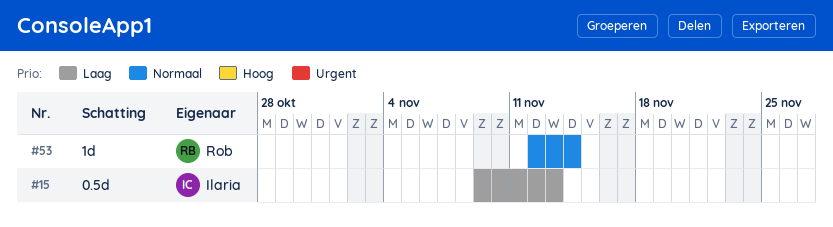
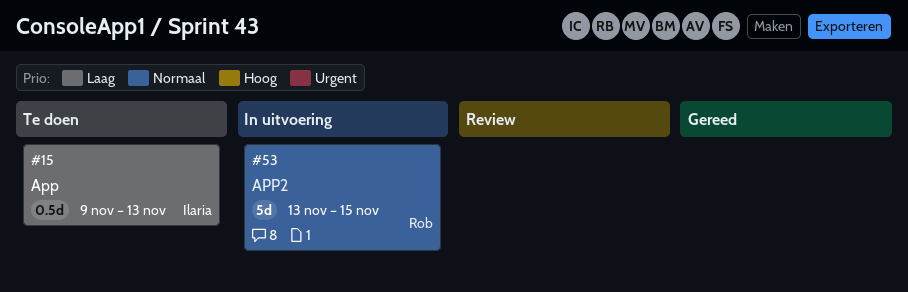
#53, estimate: 1d -> 5d
#53, start: Nov 12 -> Nov 13
#53, due: Nov 14 -> Nov 15

